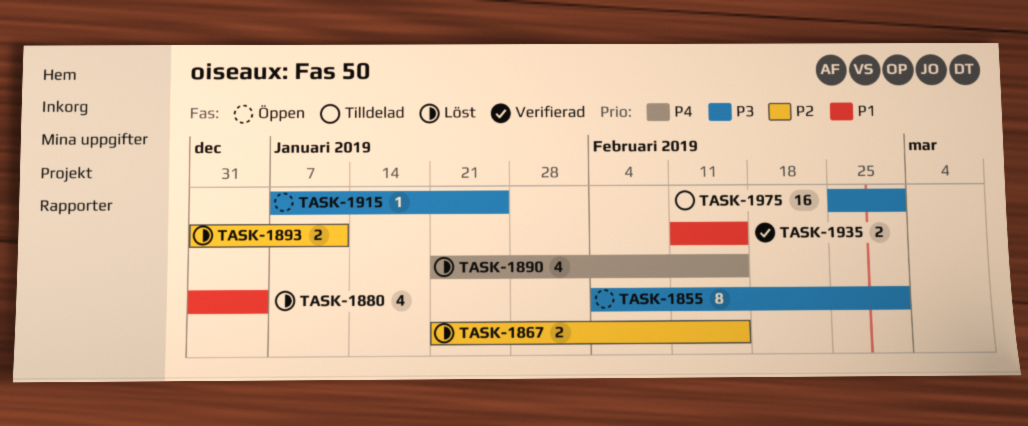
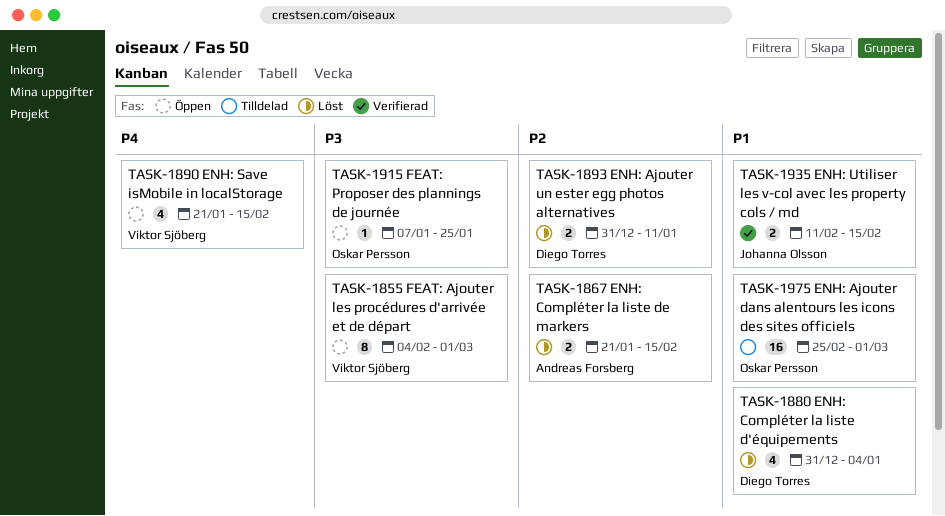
TASK-1890, status: Löst -> Öppen
TASK-1975, priority: P3 -> P1

